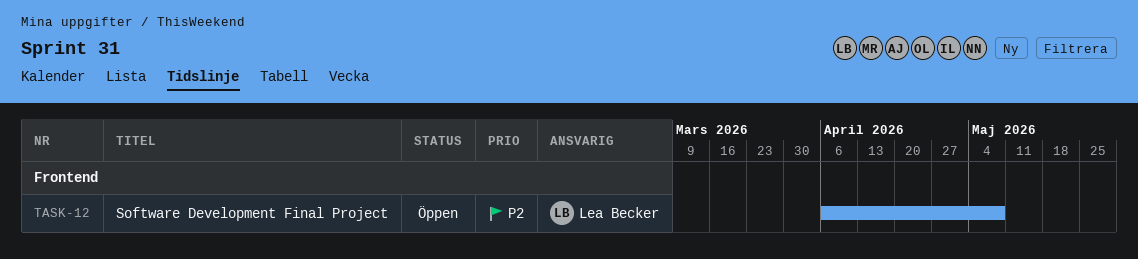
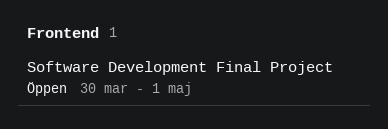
Software Development Final Project, start: Apr 6 -> Mar 30
Software Development Final Project, due: May 8 -> May 1

